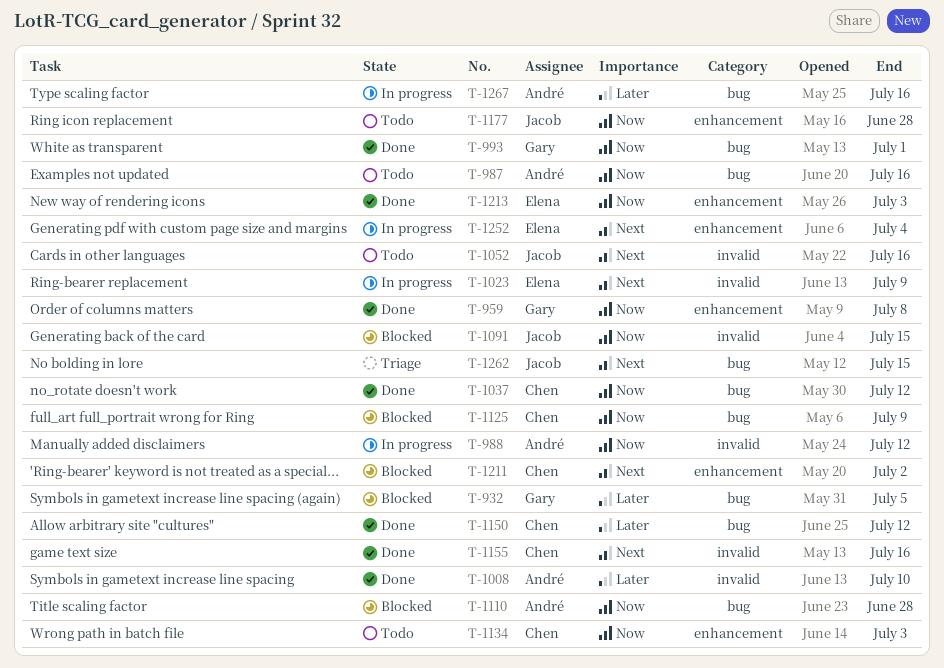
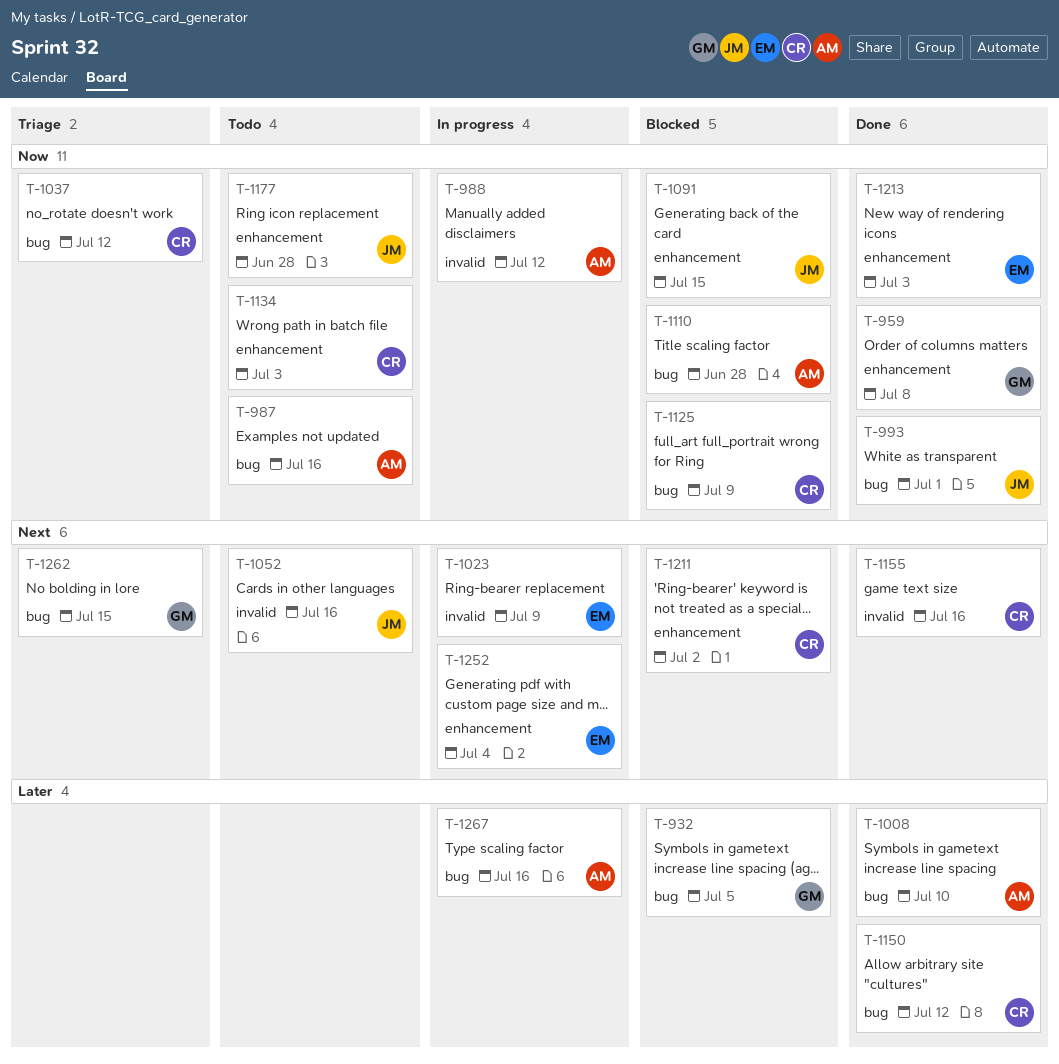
T-993, owner: Gary -> Jacob
T-1008, label: invalid -> bug
T-1037, status: Done -> Triage
T-1091, label: invalid -> enhancement
T-1262, owner: Jacob -> Gary

